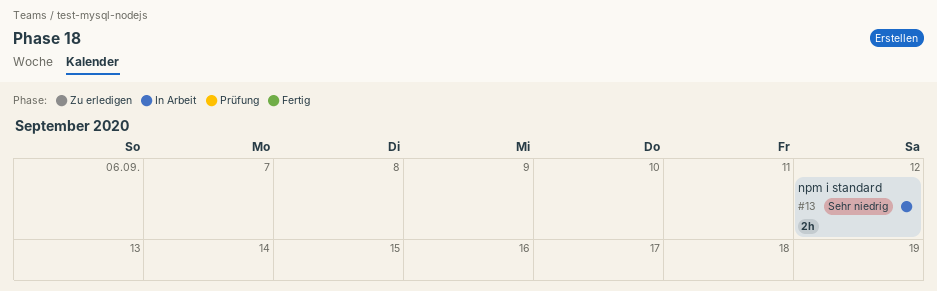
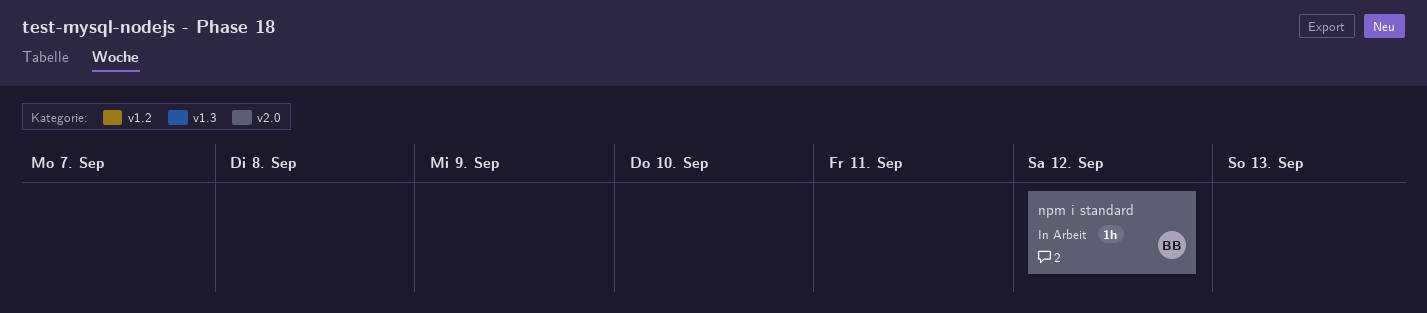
npm i standard, estimate: 2h -> 1h

